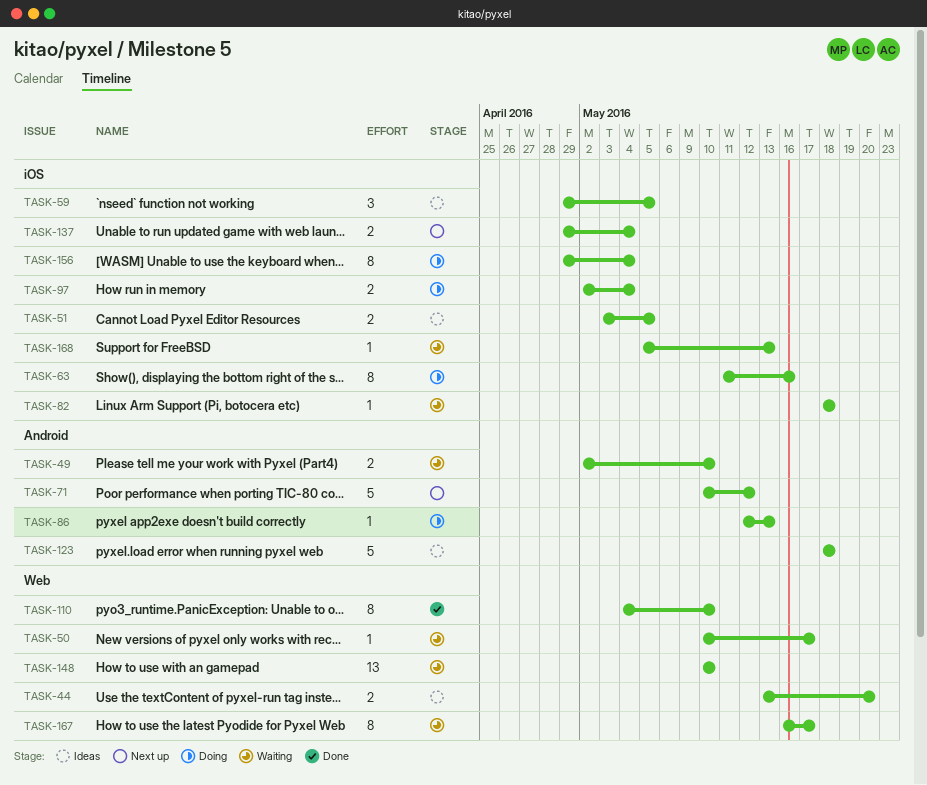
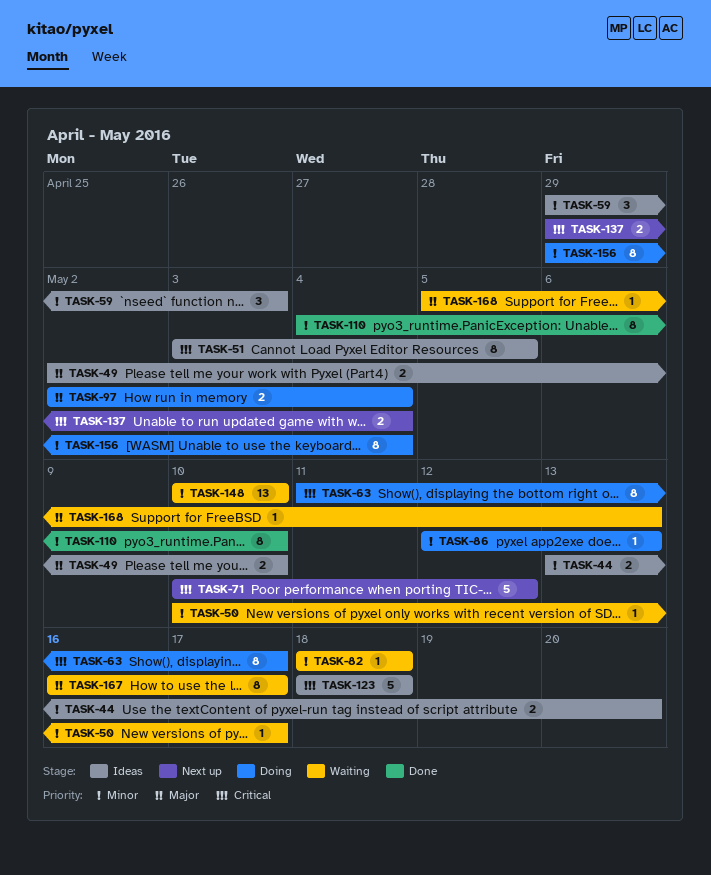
TASK-49, status: Waiting -> Ideas
TASK-51, estimate: 2 -> 8
TASK-59, due: May 5 -> May 3
TASK-63, due: May 16 -> May 17

